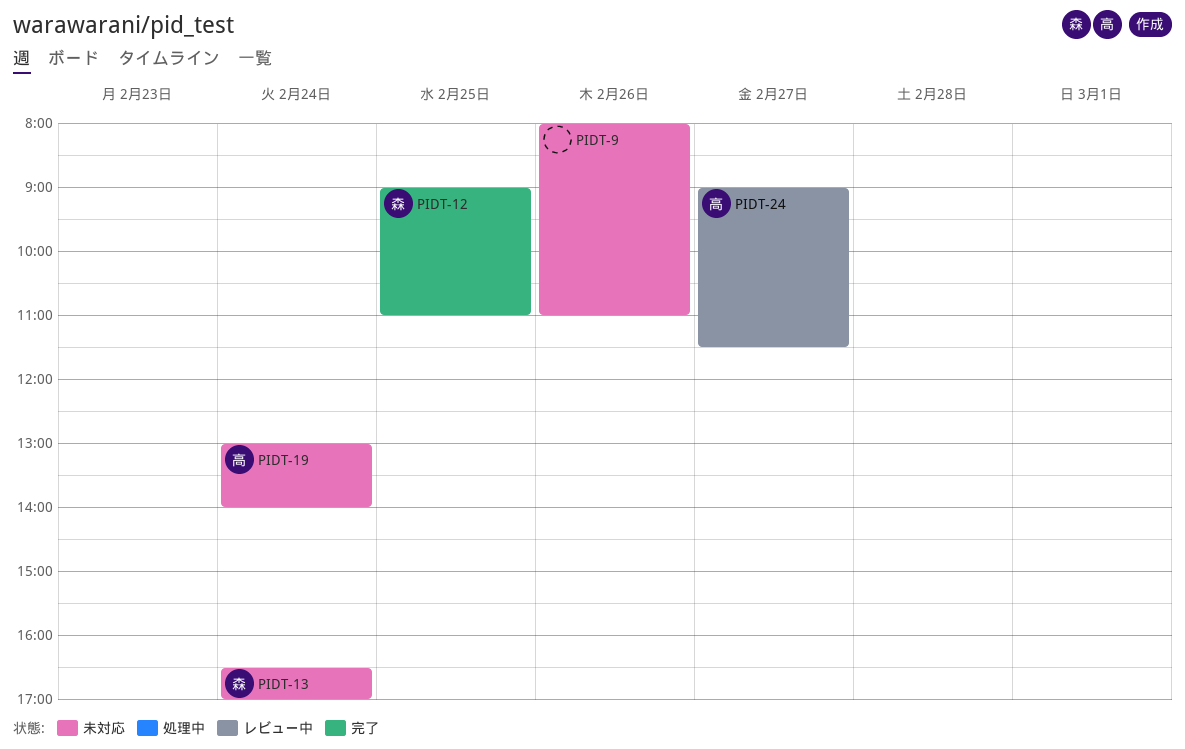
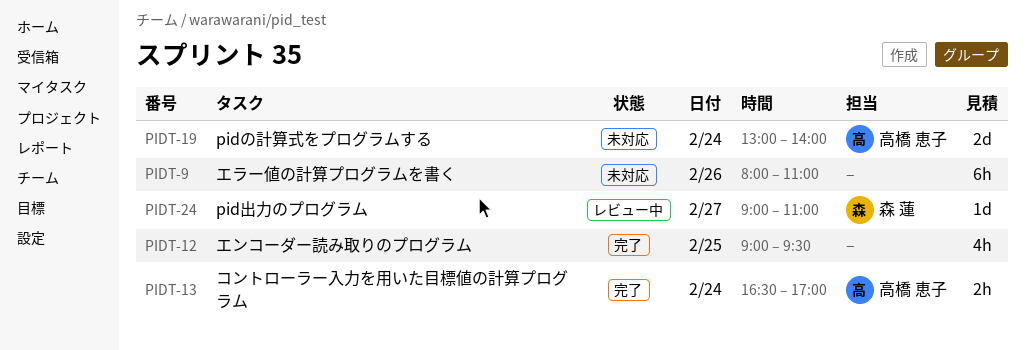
PIDT-12, owner: 森 蓮 -> none
PIDT-12, ends: 11:00 -> 09:30
PIDT-13, status: 未対応 -> 完了
PIDT-13, owner: 森 蓮 -> 高橋 恵子
PIDT-24, owner: 高橋 恵子 -> 森 蓮
PIDT-24, ends: 11:30 -> 11:00

